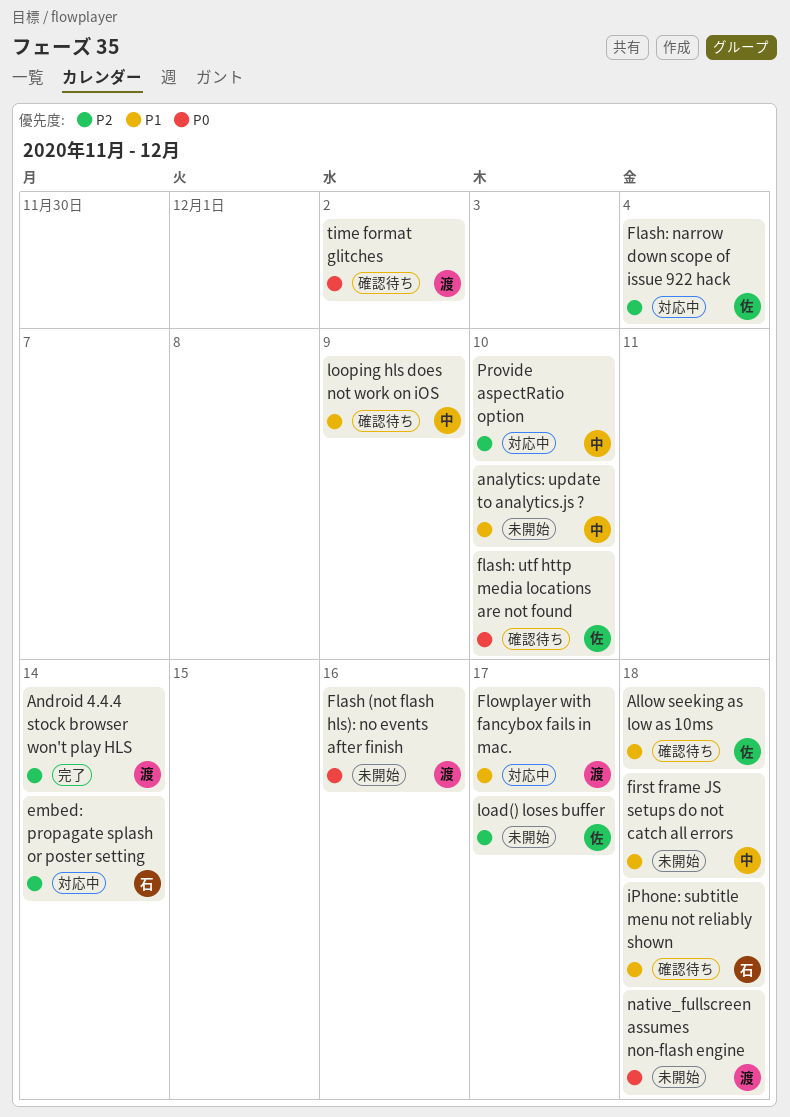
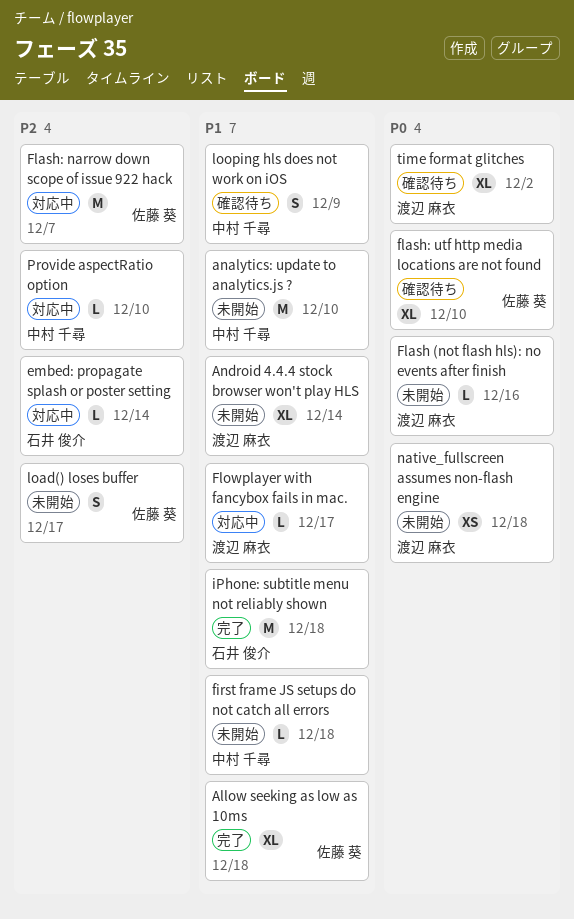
Allow seeking as low as 10ms, status: 確認待ち -> 完了
Android 4.4.4 stock browser won't play HLS, status: 完了 -> 未開始
Android 4.4.4 stock browser won't play HLS, priority: P2 -> P1
Flash: narrow down scope of issue 922 hack, due: Dec 4 -> Dec 7
iPhone: subtitle menu not reliably shown, status: 確認待ち -> 完了

